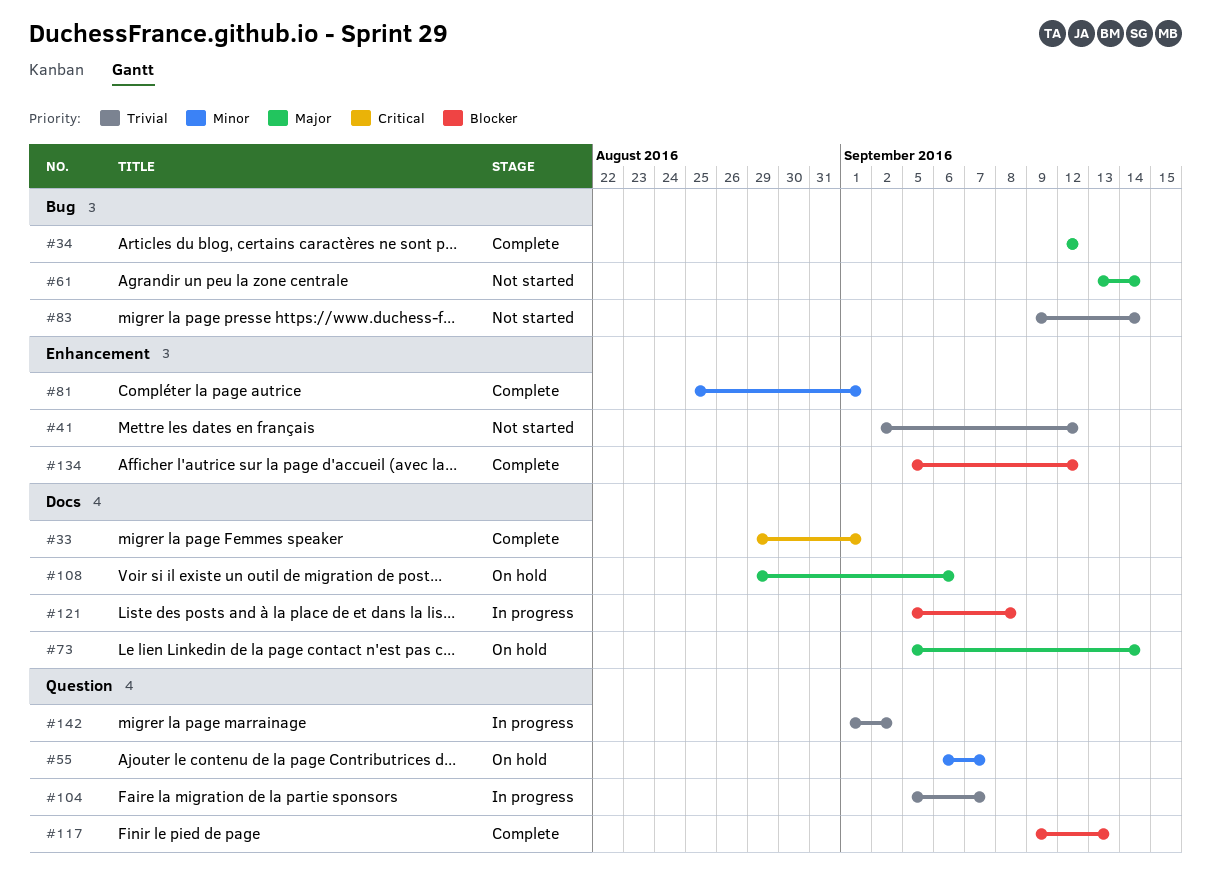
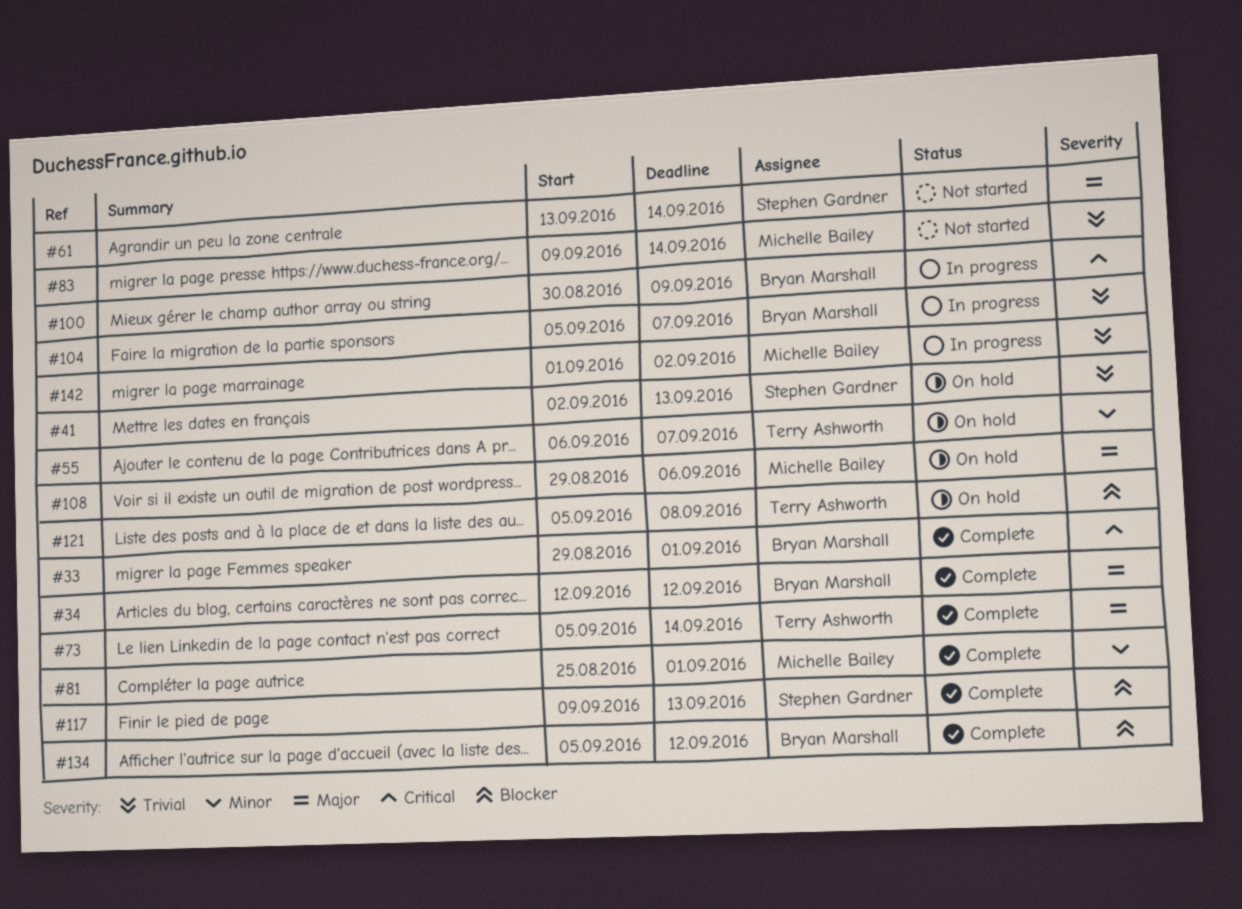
#41, status: Not started -> On hold
#41, due: Sep 12 -> Sep 13
#73, status: On hold -> Complete
#100: none -> present
#121, status: In progress -> On hold

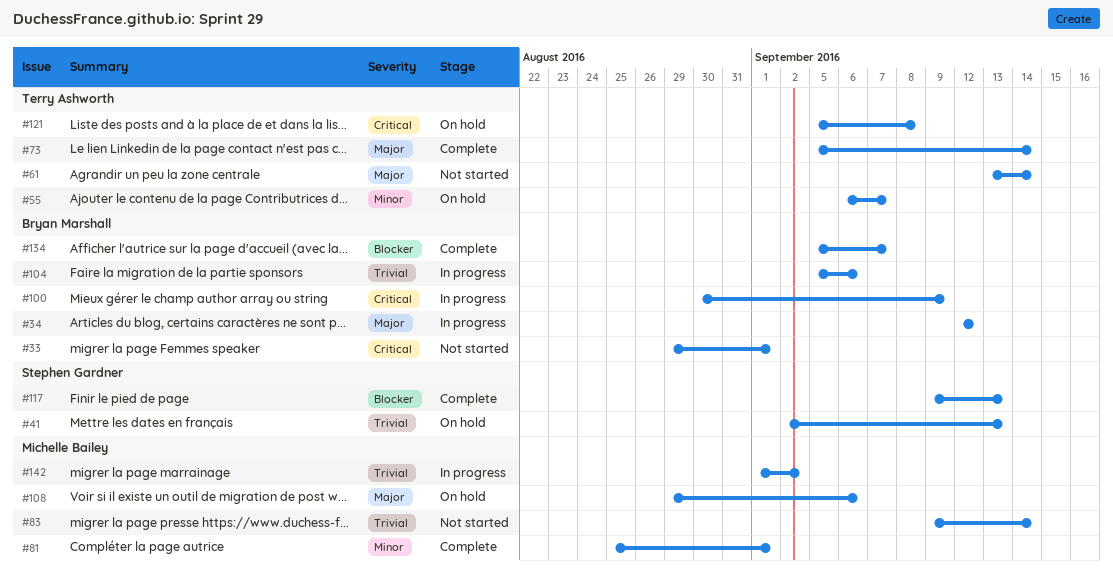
#33, status: Complete -> Not started
#34, status: Complete -> In progress
#61, owner: Stephen Gardner -> Terry Ashworth
#104, due: Sep 7 -> Sep 6
#121, priority: Blocker -> Critical
#134, due: Sep 12 -> Sep 7

